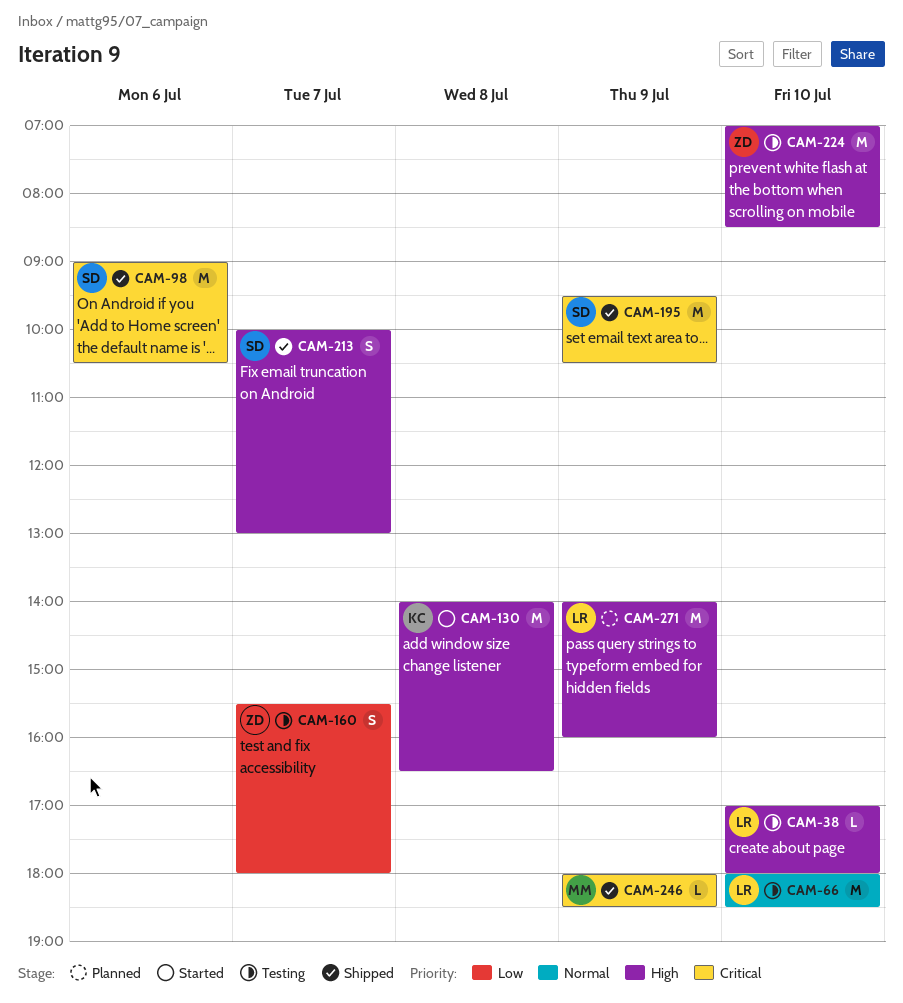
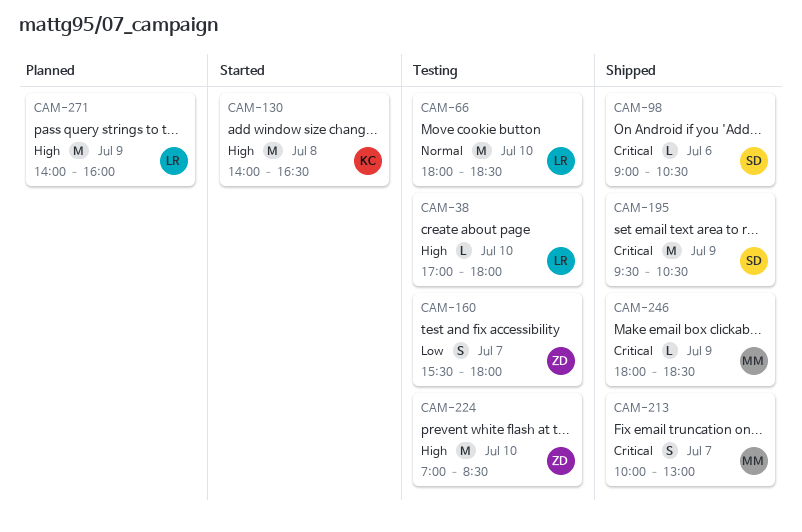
CAM-98, estimate: M -> L
CAM-213, owner: SD -> MM
CAM-213, priority: High -> Critical

